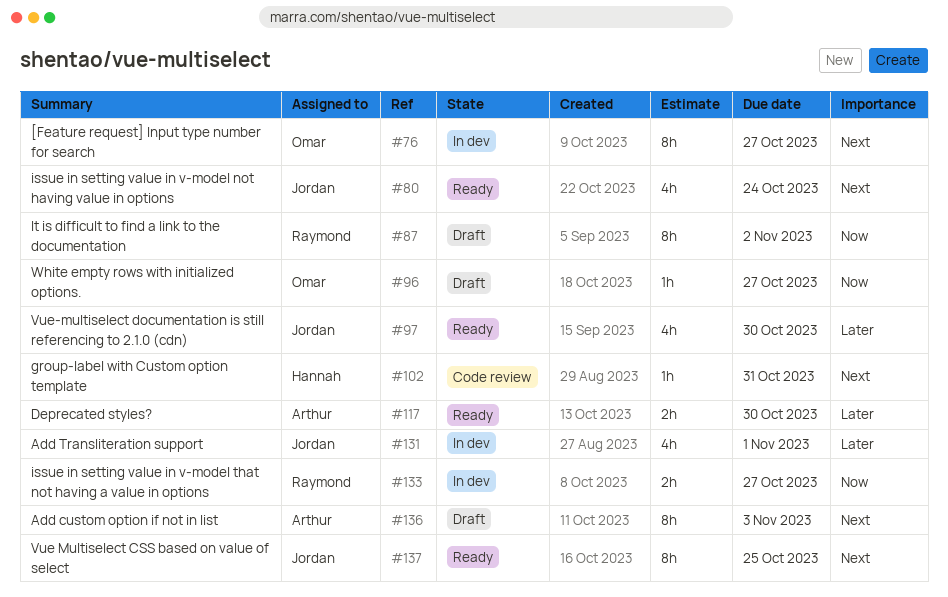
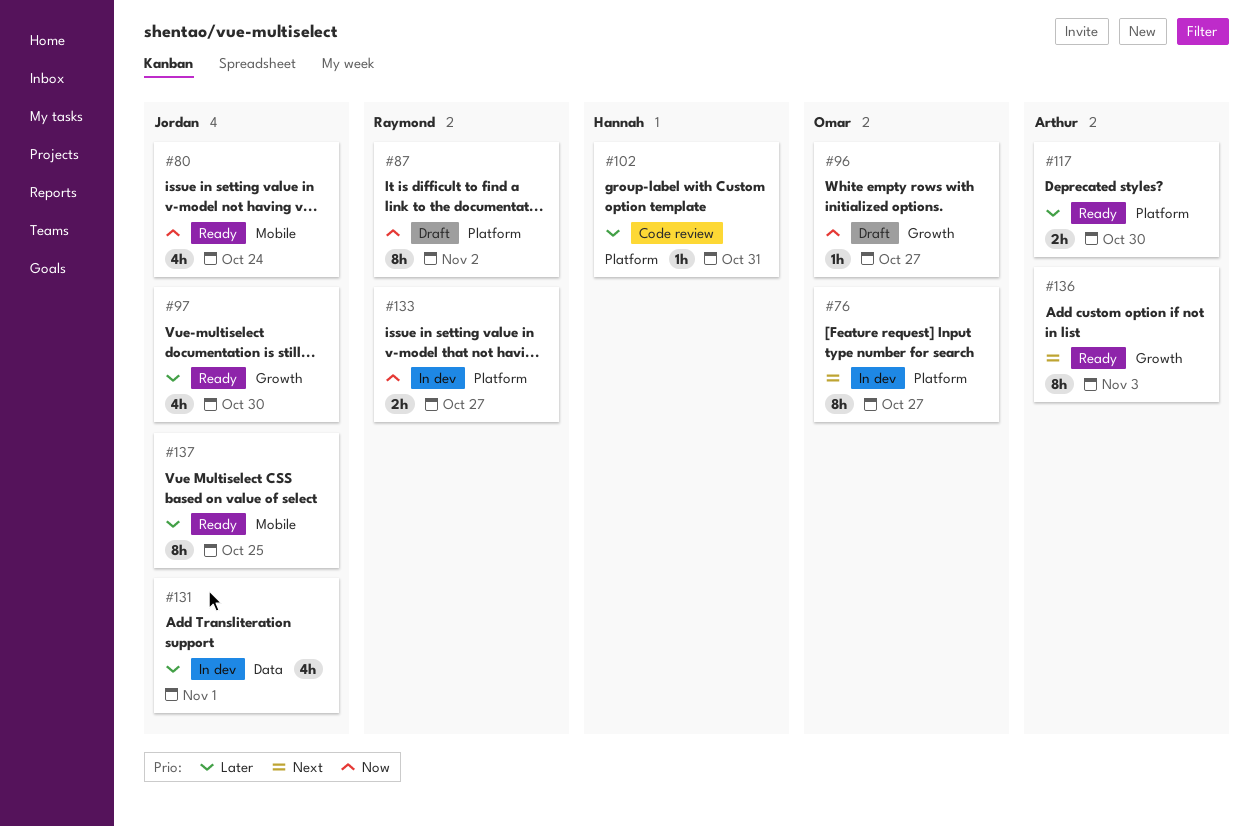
#80, priority: Next -> Now
#102, priority: Next -> Later
#136, status: Draft -> Ready
#137, priority: Next -> Later

